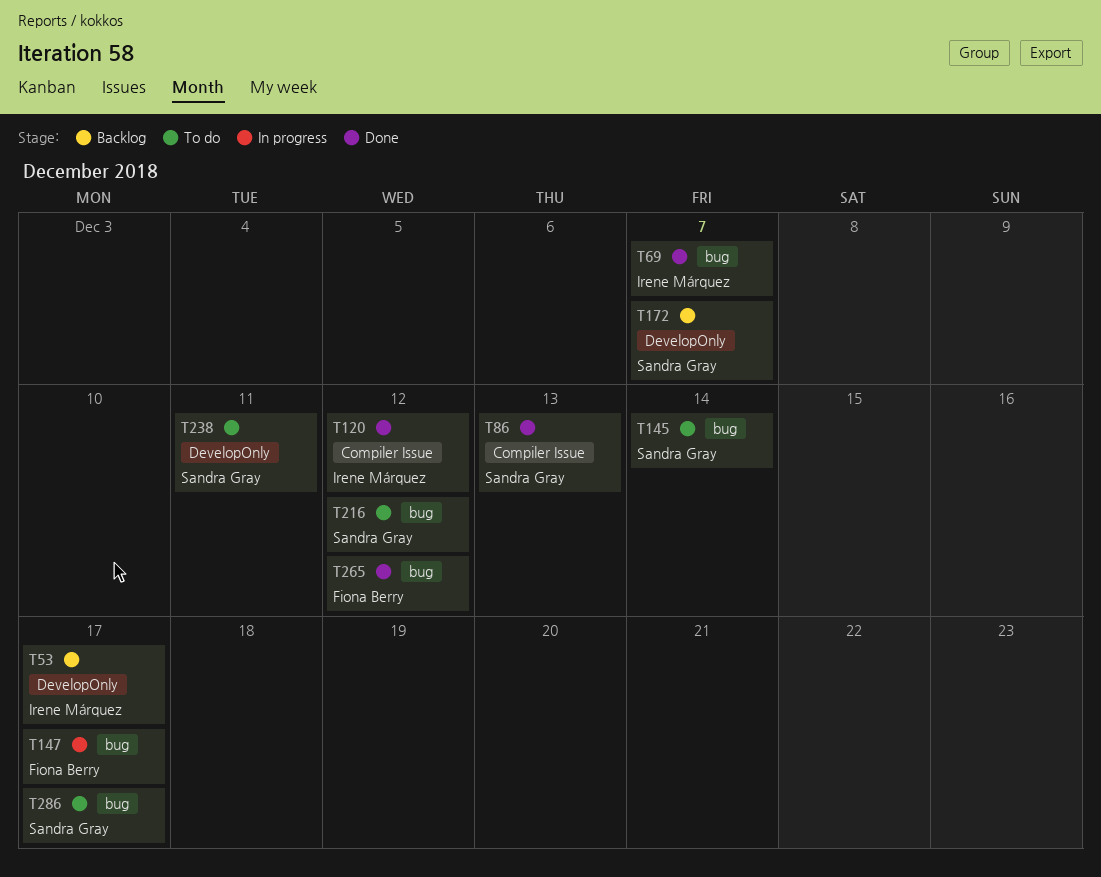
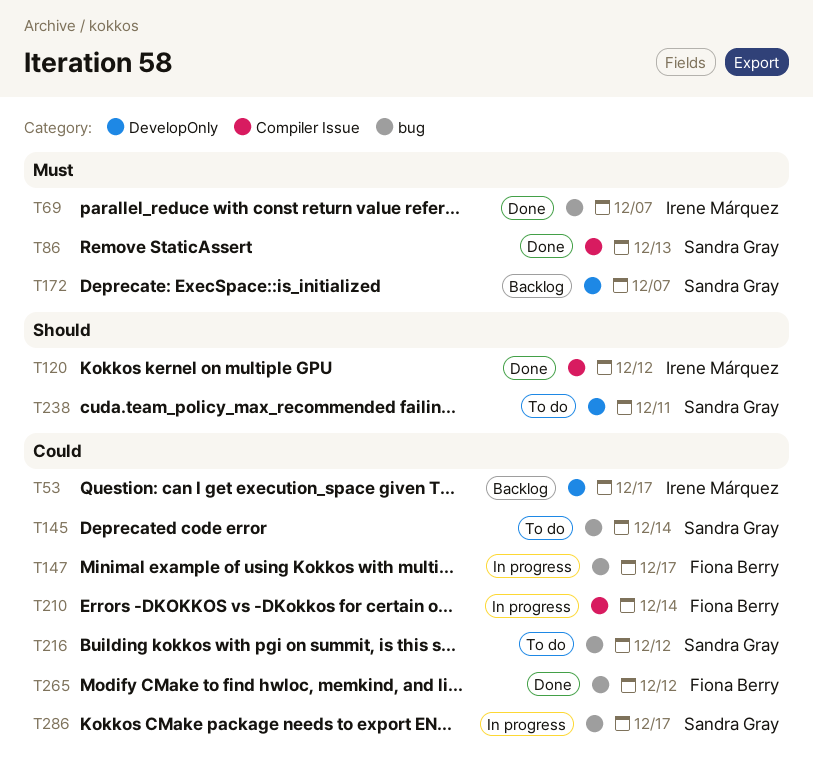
T210: none -> present
T286, status: To do -> In progress

